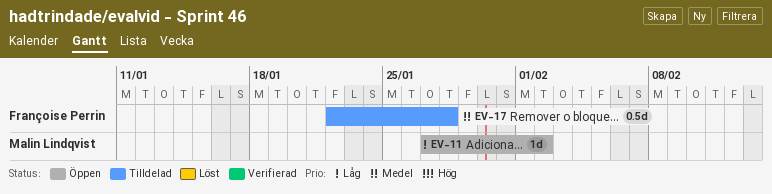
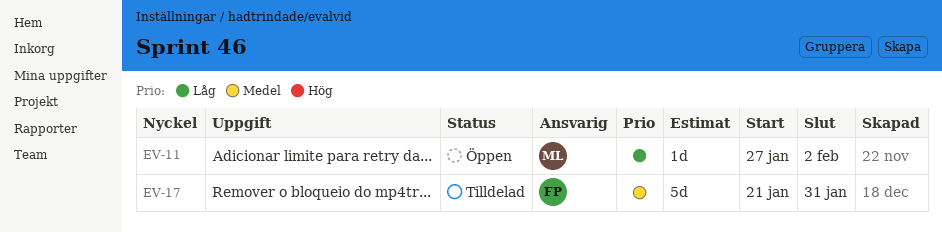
EV-17, estimate: 0.5d -> 5d
EV-17, start: Jan 22 -> Jan 21
EV-17, due: Jan 28 -> Jan 31

